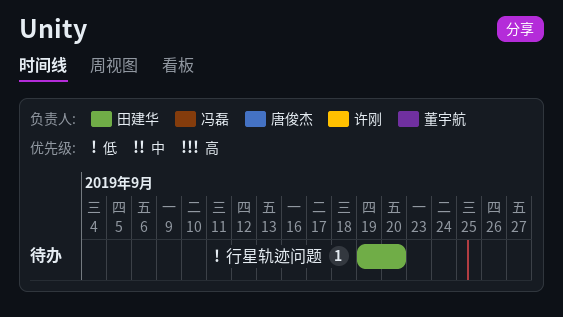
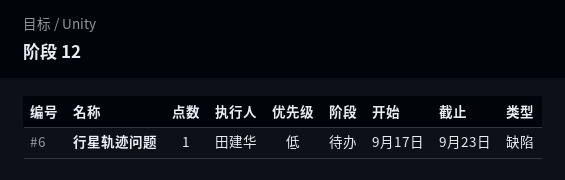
行星轨迹问题, start: Sep 19 -> Sep 17
行星轨迹问题, due: Sep 20 -> Sep 23

